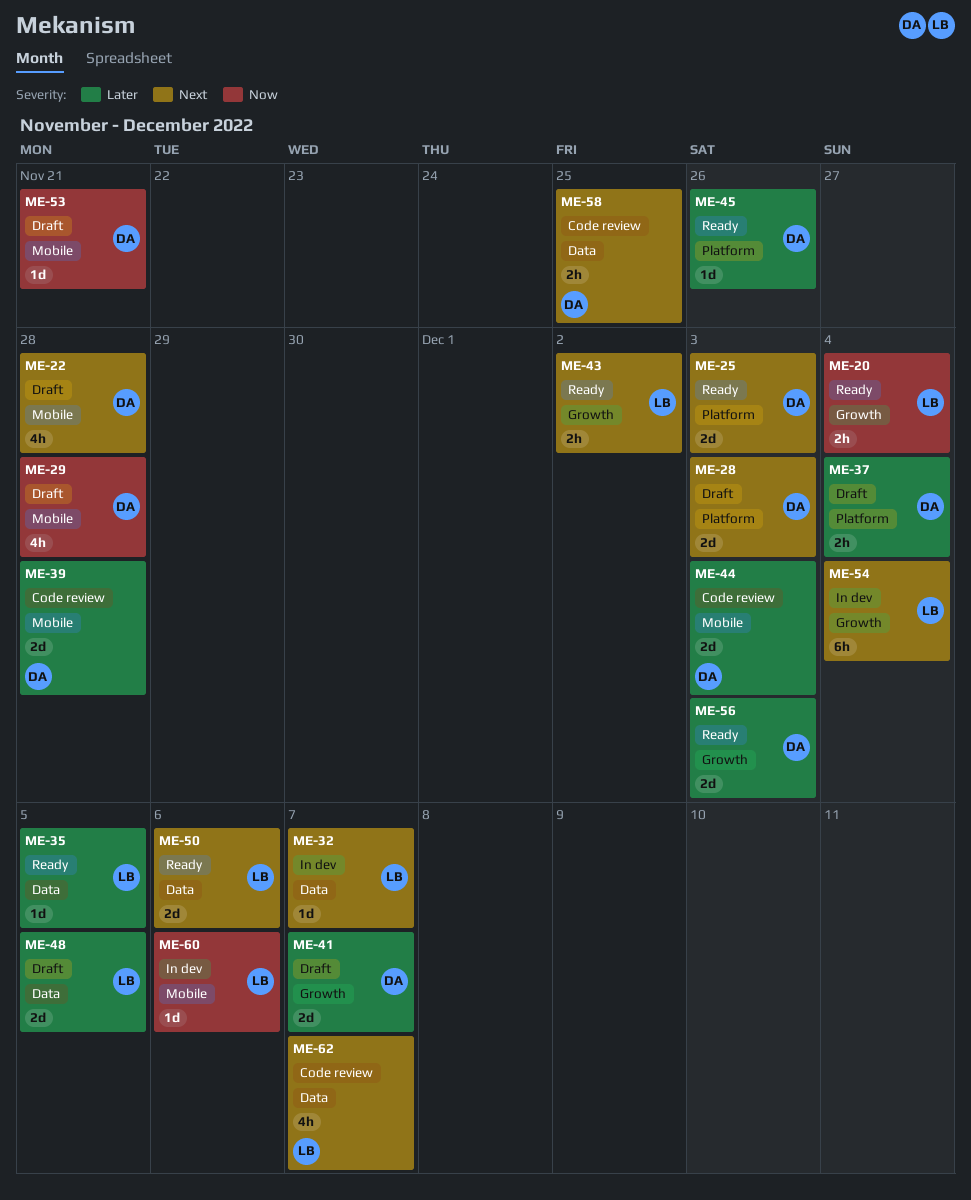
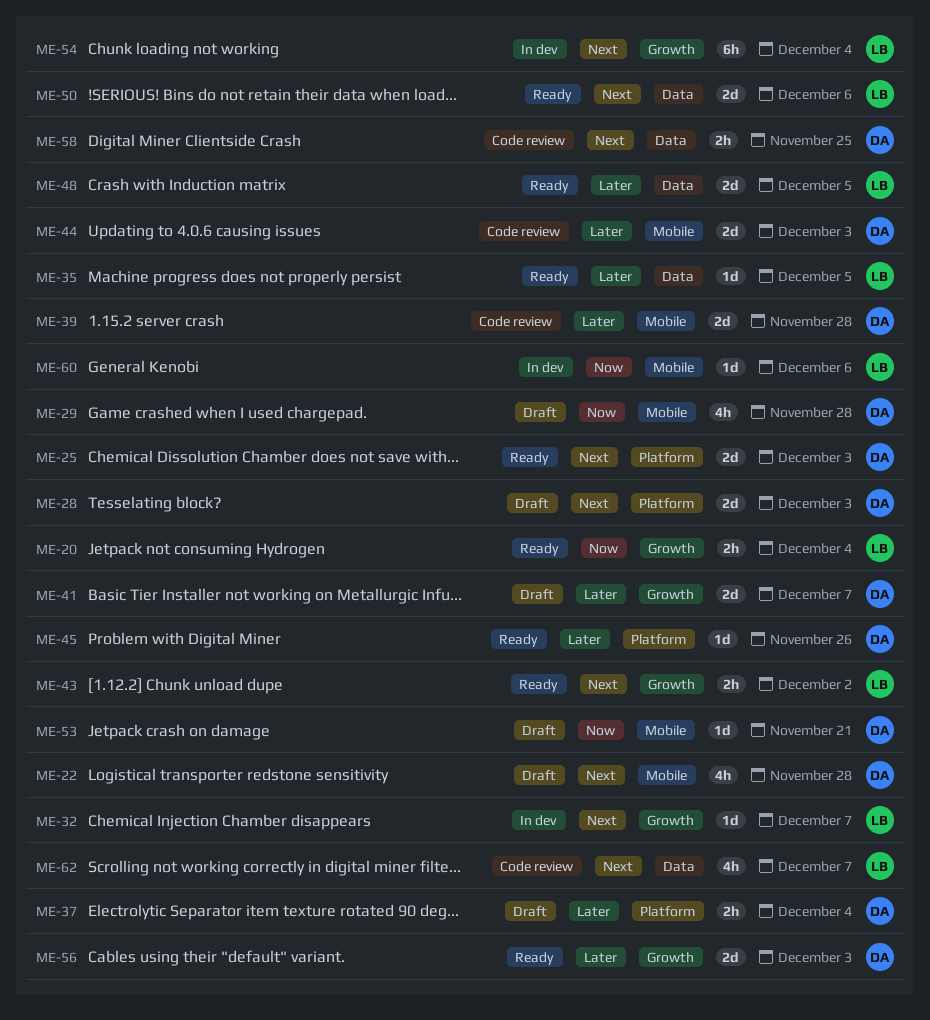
ME-32, label: Data -> Growth
ME-48, status: Draft -> Ready

